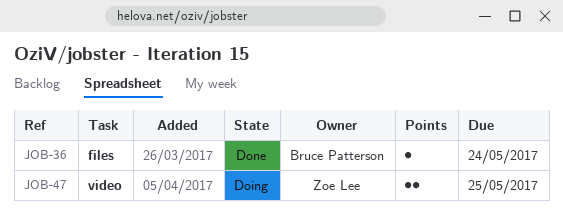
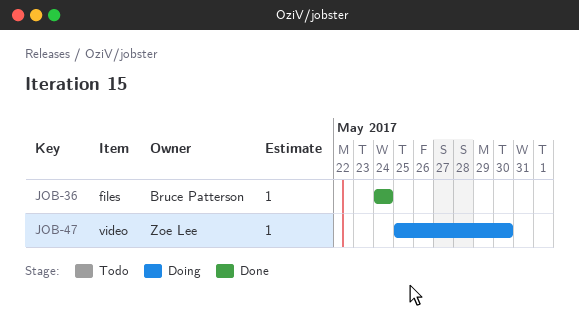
JOB-47, estimate: 2 -> 1
JOB-47, due: May 25 -> May 30

